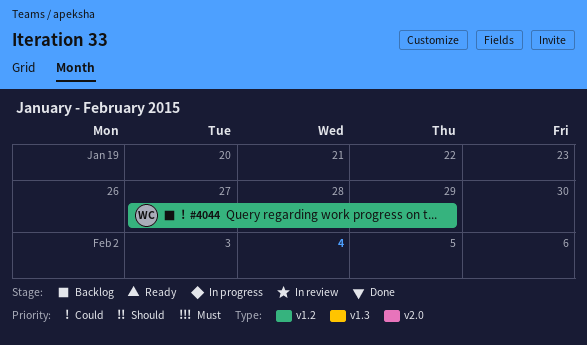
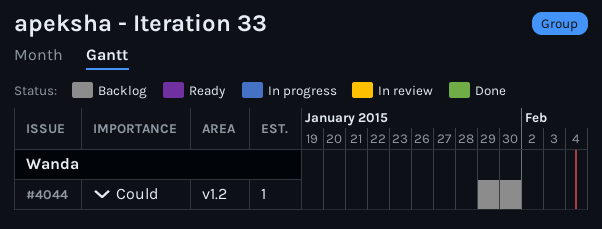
#4044, start: Jan 27 -> Jan 29
#4044, due: Jan 29 -> Jan 30

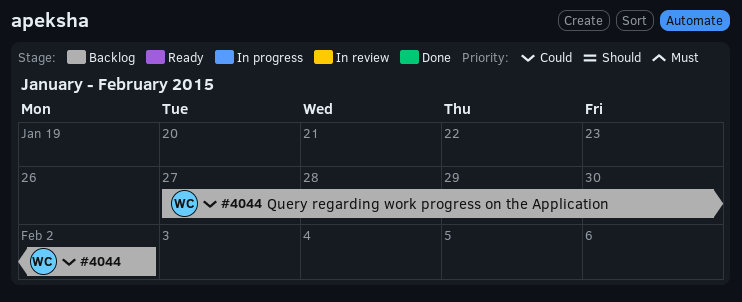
#4044, start: Jan 29 -> Jan 27
#4044, due: Jan 30 -> Feb 2

